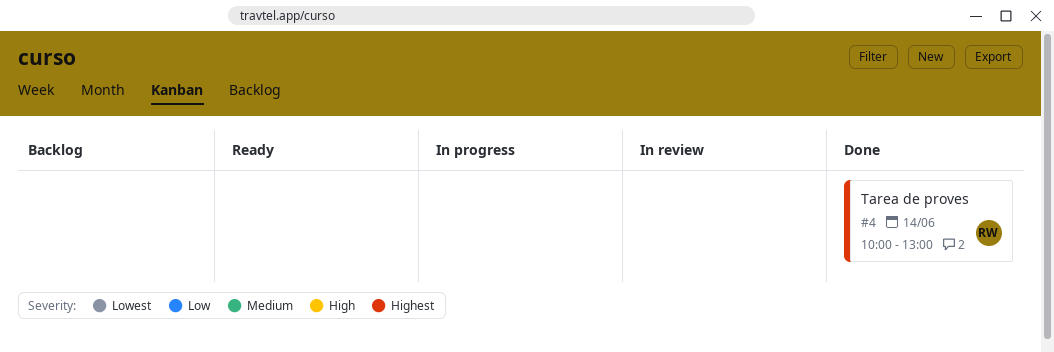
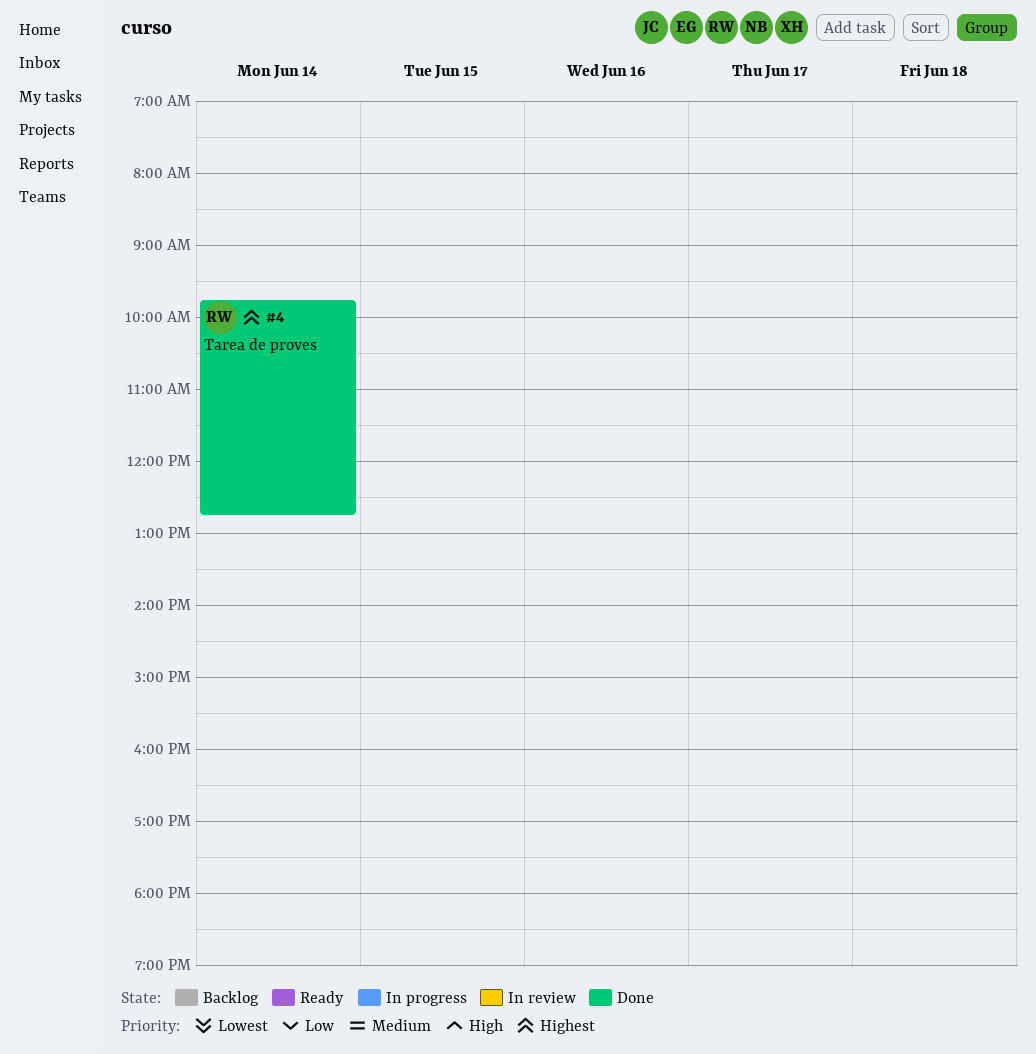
#4, begins: 10:00 -> 09:45
#4, ends: 13:00 -> 12:45

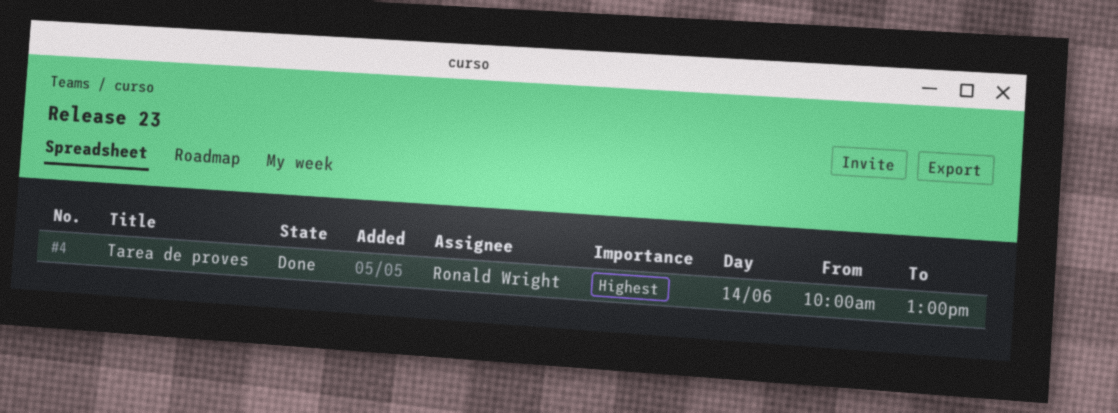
#4, begins: 09:45 -> 10:00
#4, ends: 12:45 -> 13:00

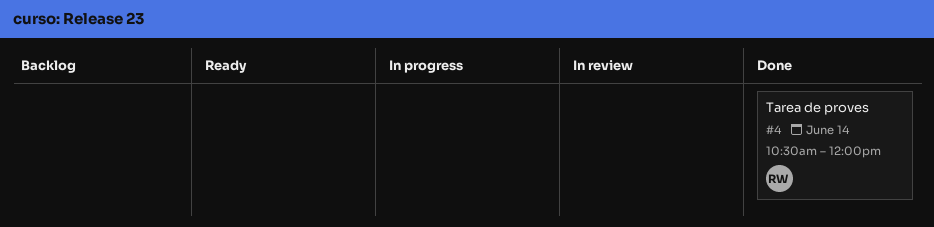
#4, begins: 10:00 -> 10:30
#4, ends: 13:00 -> 12:00

